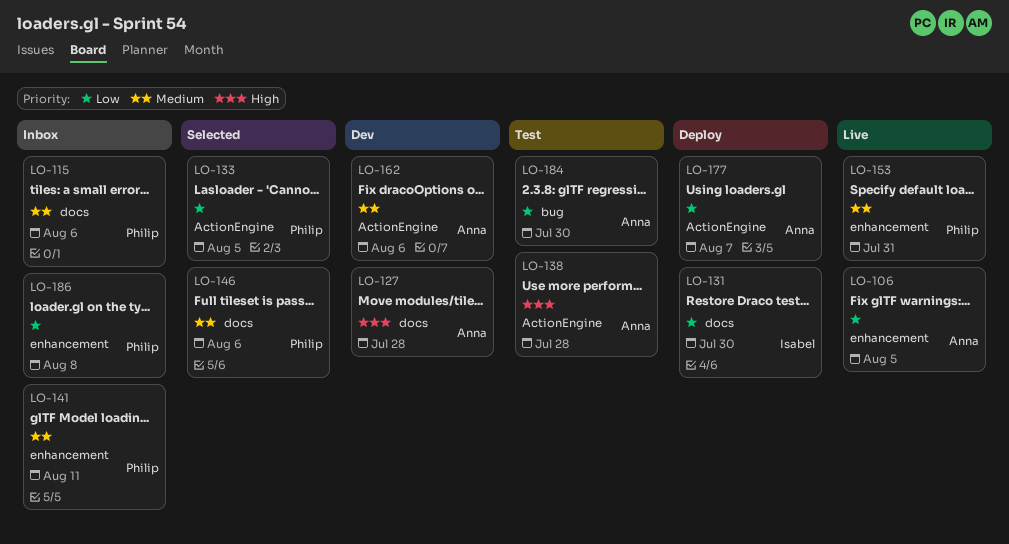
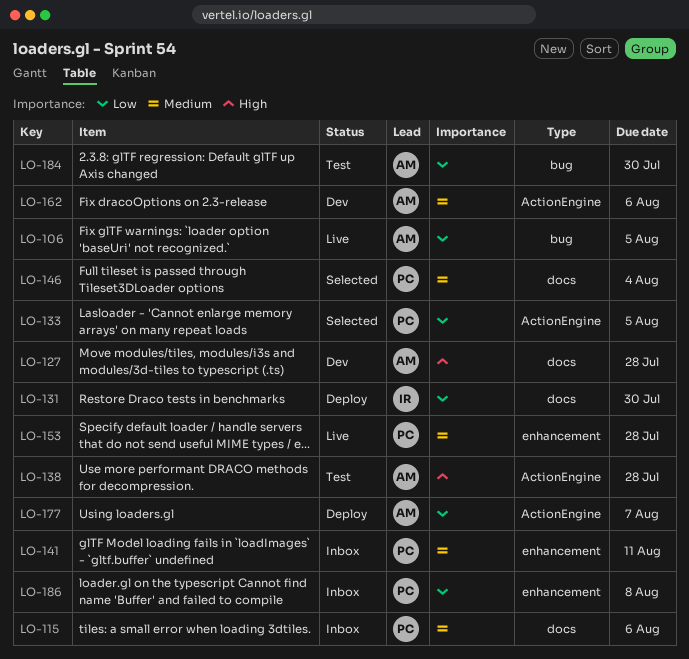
LO-106, label: enhancement -> bug
LO-146, due: Aug 6 -> Aug 4
LO-153, due: Jul 31 -> Jul 28

